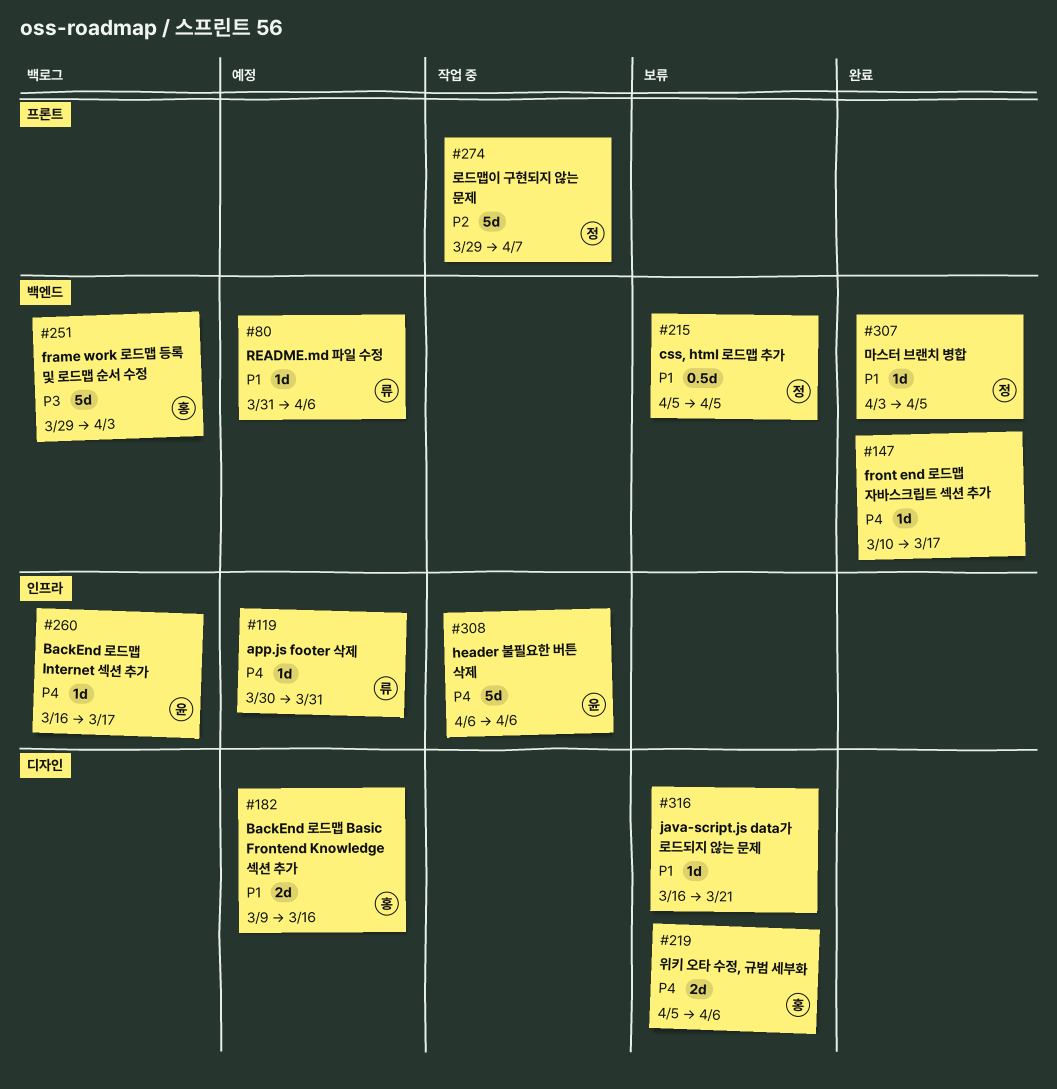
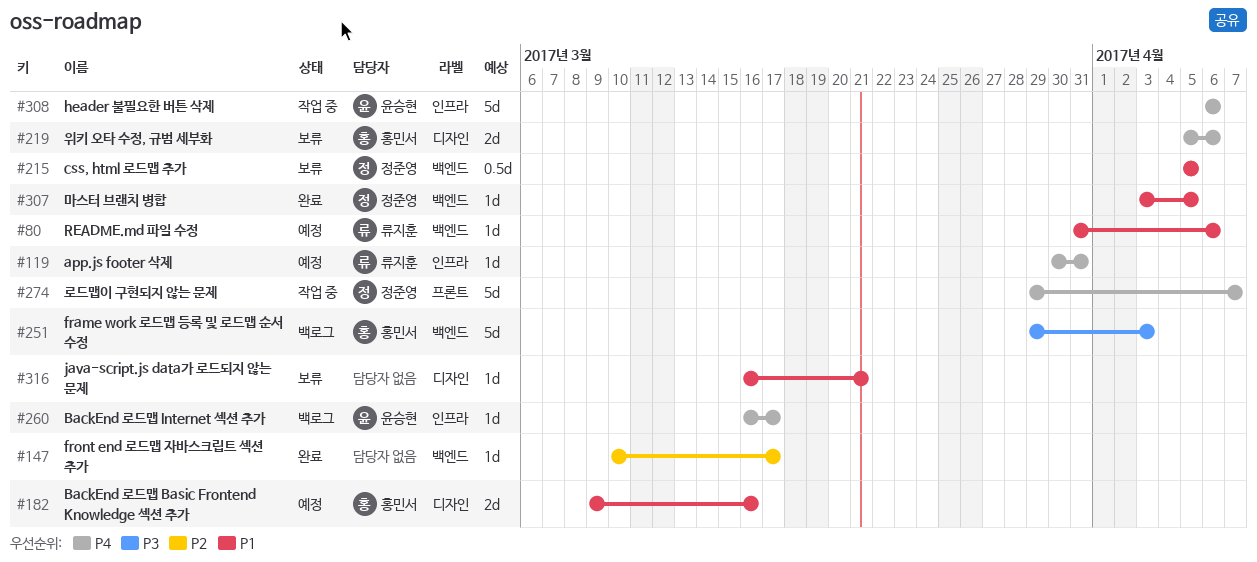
#147, priority: P4 -> P2
#274, priority: P2 -> P4

